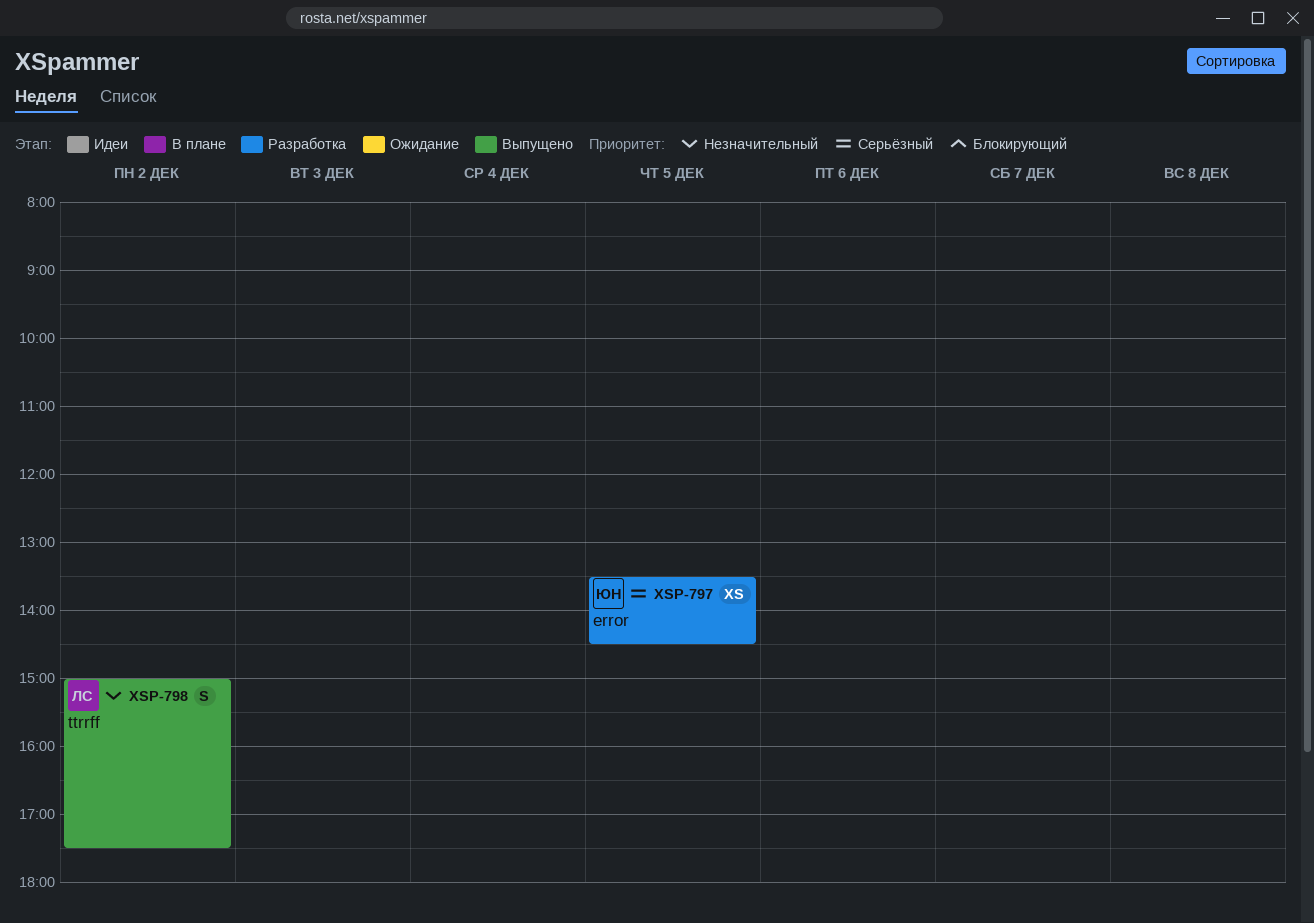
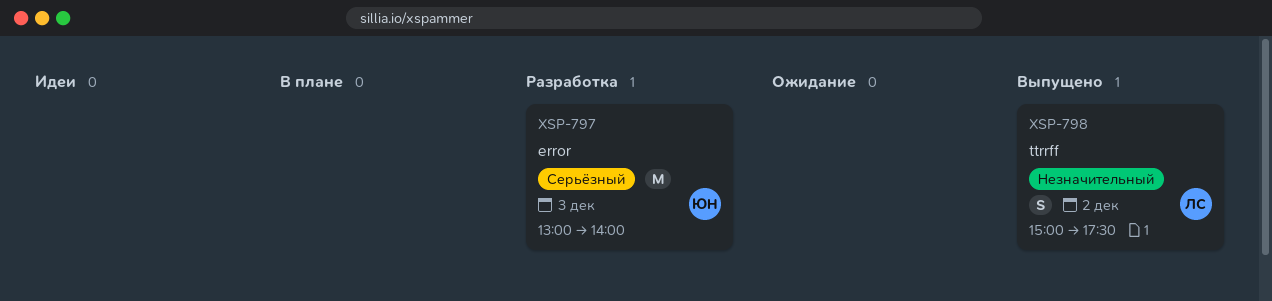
XSP-797, estimate: XS -> M
XSP-797, day: Dec 5 -> Dec 3
XSP-797, begins: 13:30 -> 13:00
XSP-797, ends: 14:30 -> 14:00

